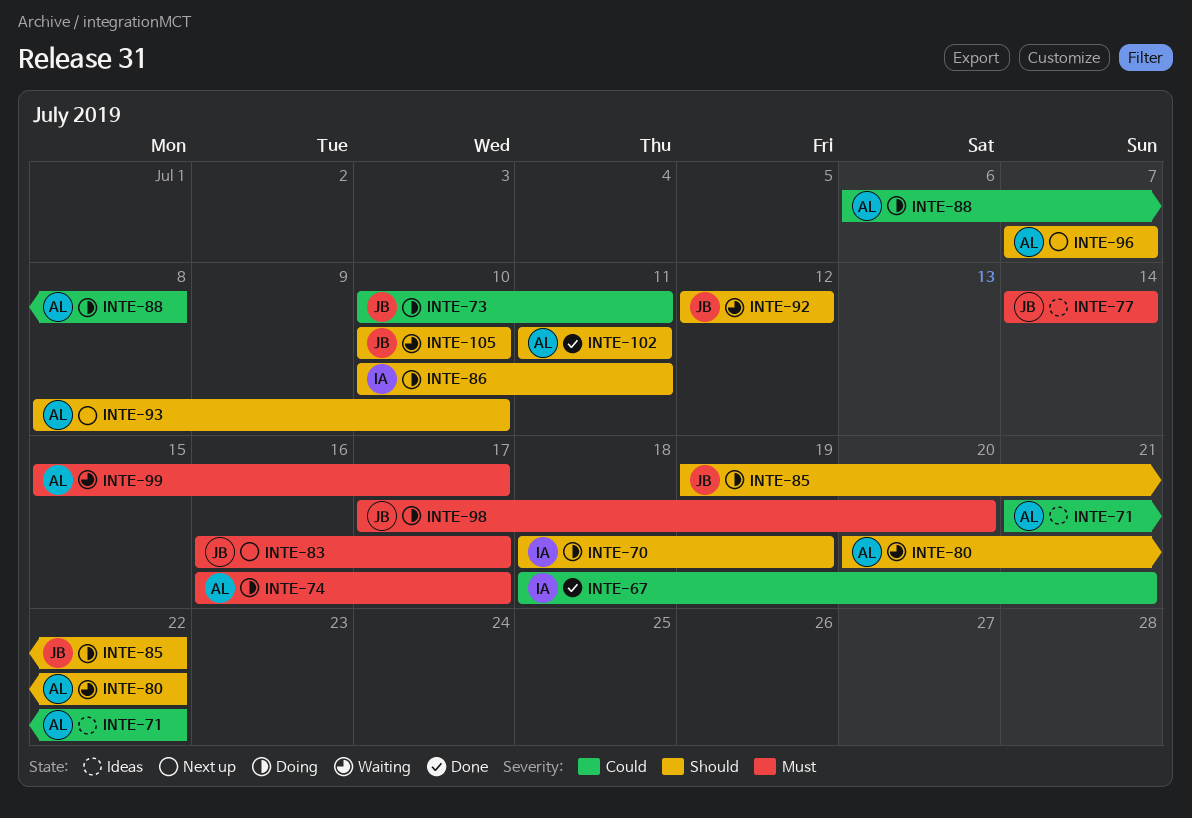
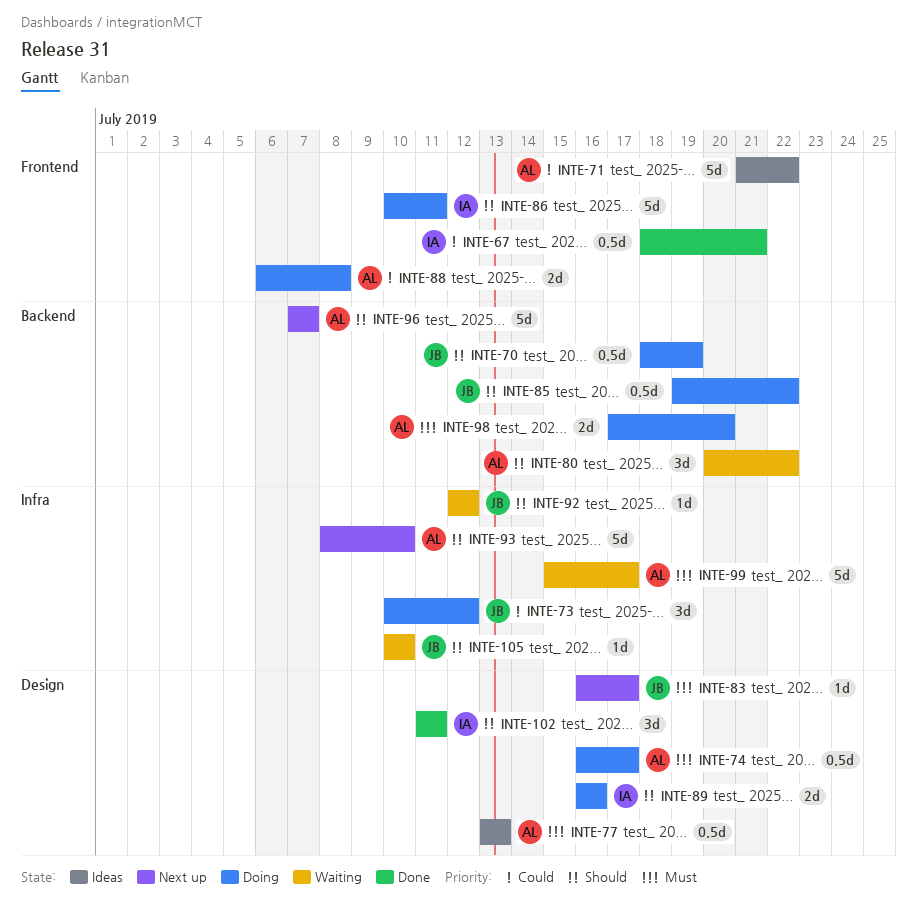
INTE-70, owner: IA -> JB
INTE-73, due: Jul 11 -> Jul 12
INTE-77, owner: JB -> AL
INTE-77, start: Jul 14 -> Jul 13
INTE-77, due: Jul 14 -> Jul 13
INTE-89: none -> present
INTE-98, owner: JB -> AL
INTE-102, owner: AL -> IA

